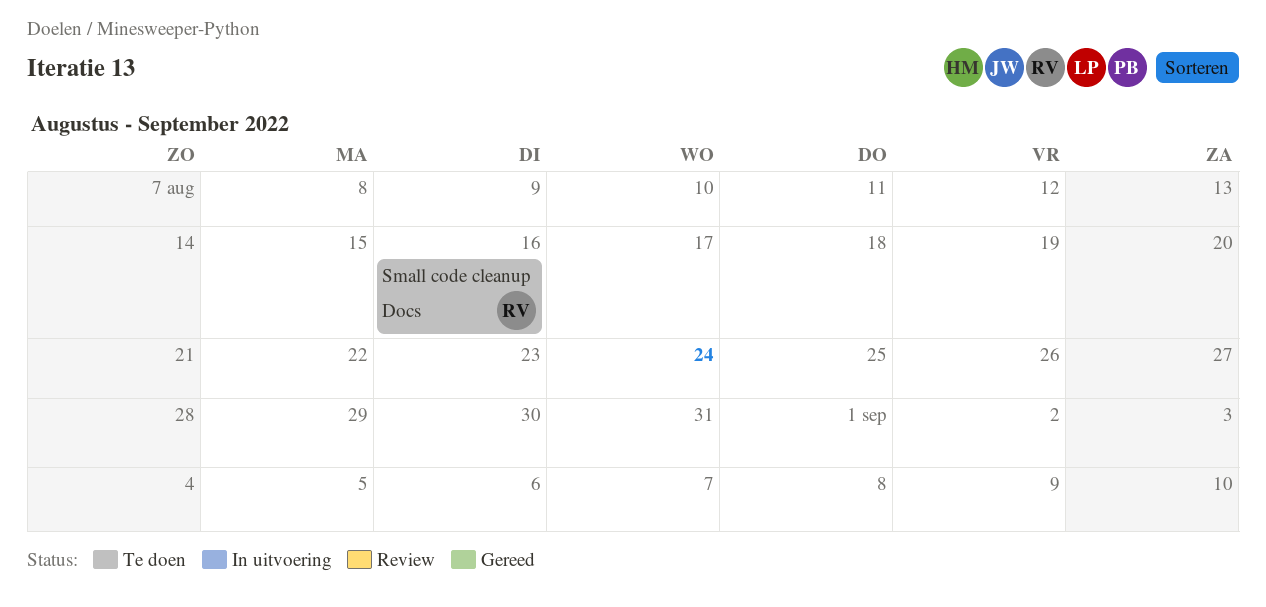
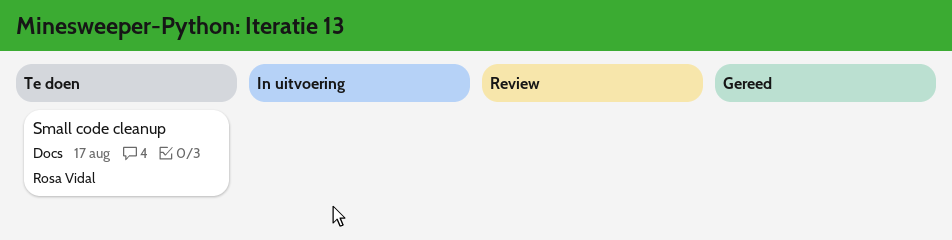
Small code cleanup, due: Aug 16 -> Aug 17

